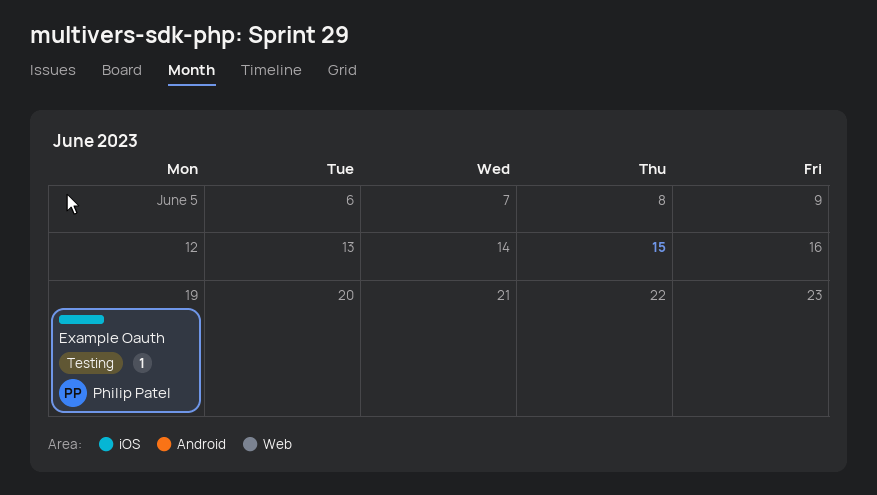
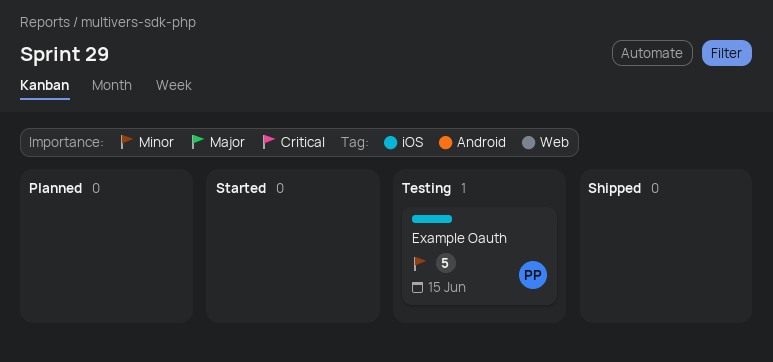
Example Oauth, estimate: 1 -> 5
Example Oauth, due: Jun 19 -> Jun 15

